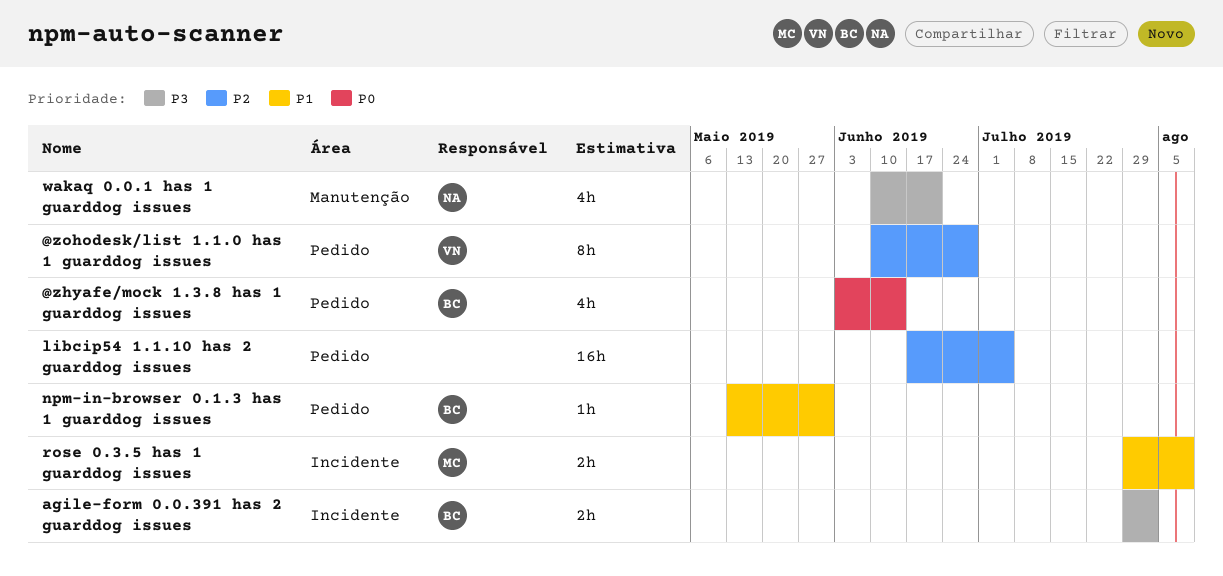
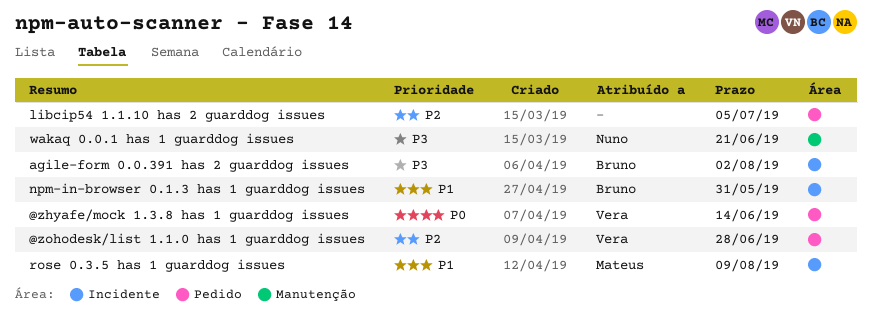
@zhyafe/mock 1.3.8 has 1 guarddog issues, owner: Bruno -> Vera
npm-in-browser 0.1.3 has 1 guarddog issues, label: Pedido -> Incidente

